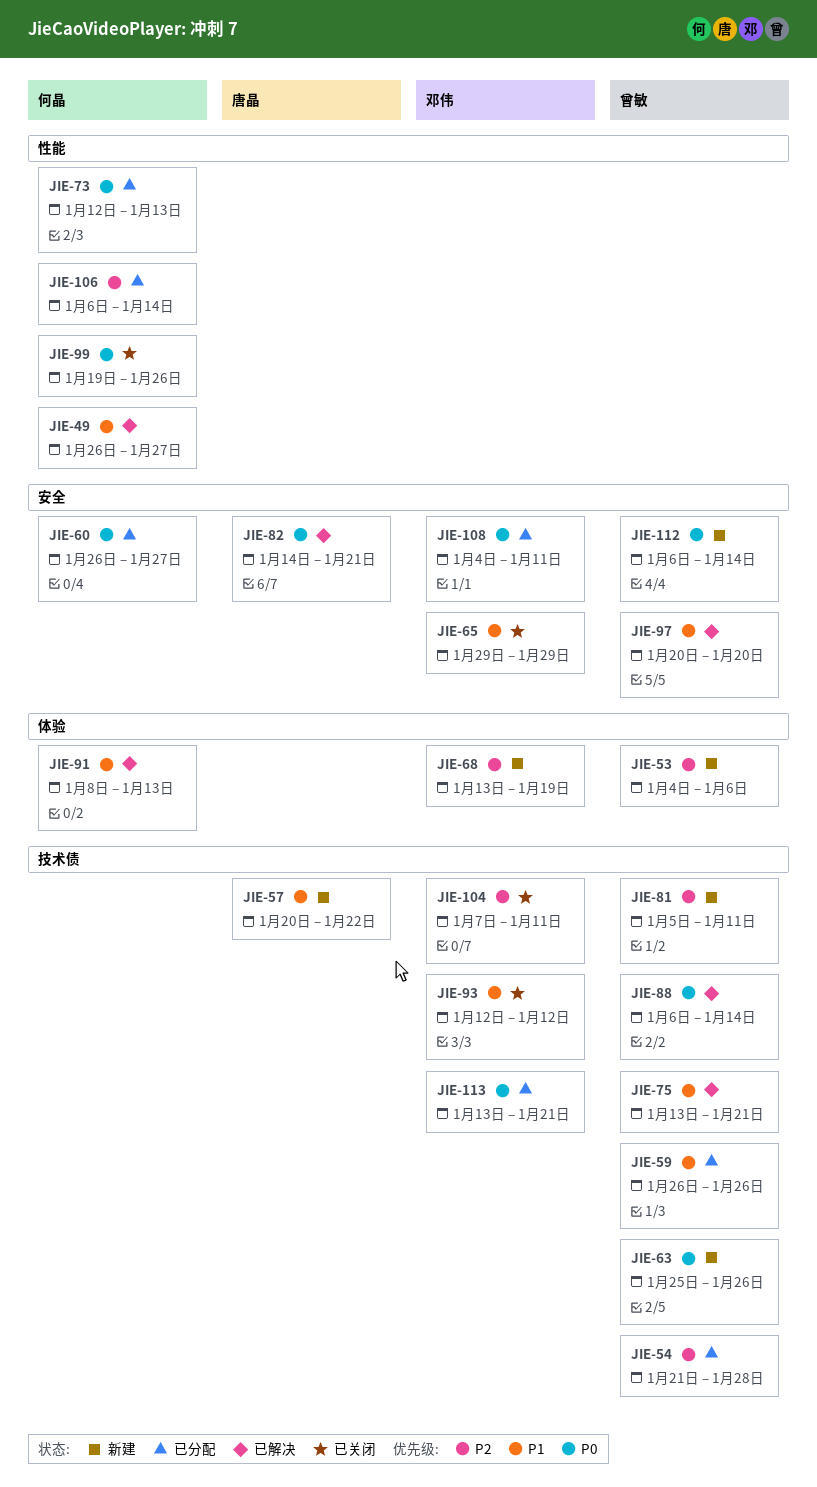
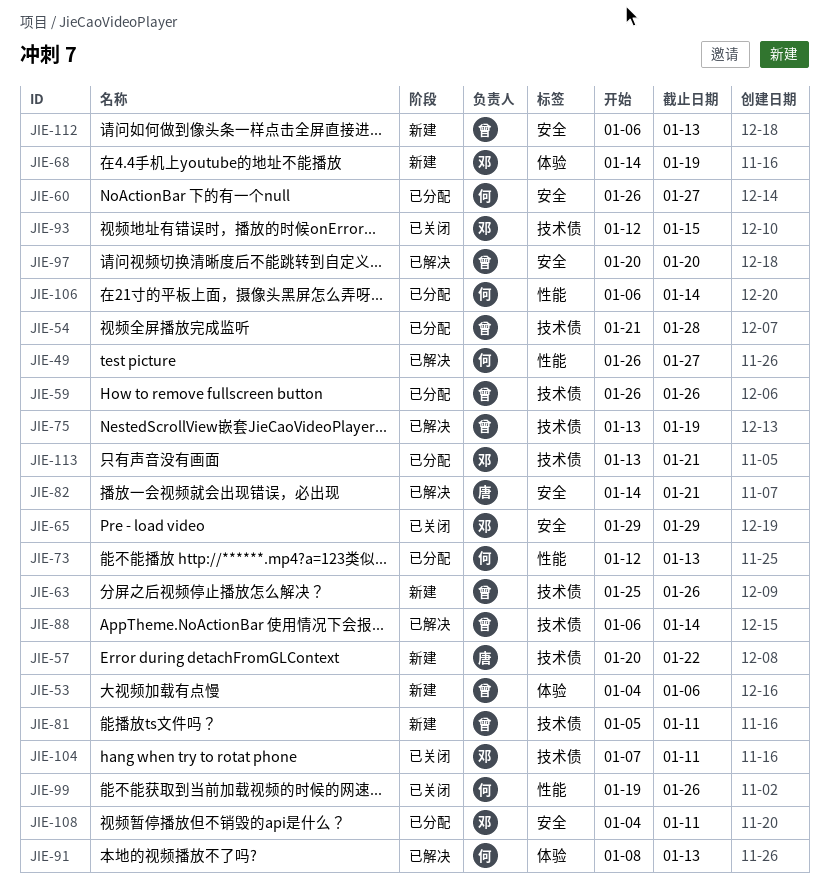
JIE-68, start: Jan 13 -> Jan 14
JIE-75, due: Jan 21 -> Jan 19
JIE-93, due: Jan 12 -> Jan 15
JIE-112, due: Jan 14 -> Jan 13

